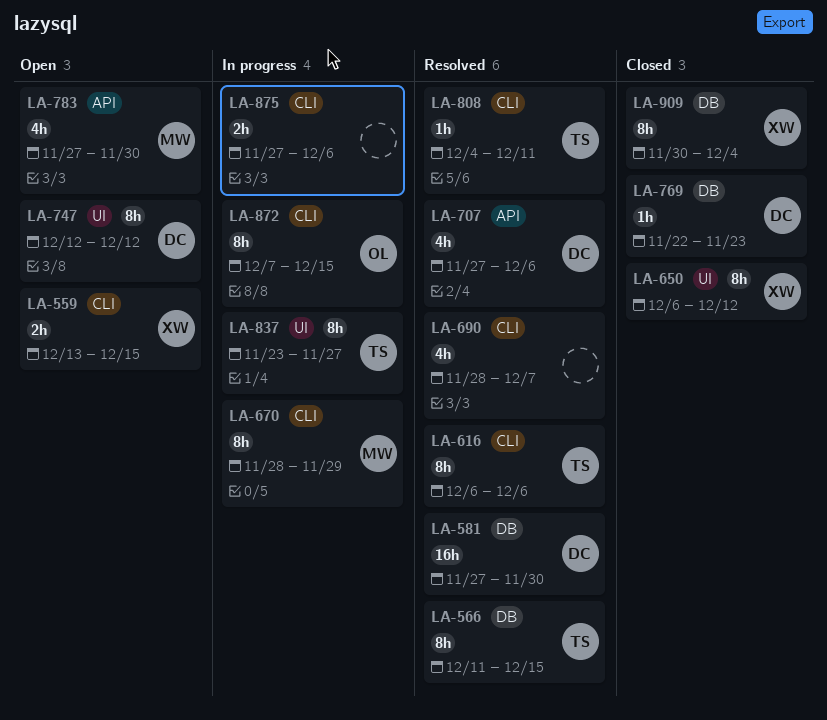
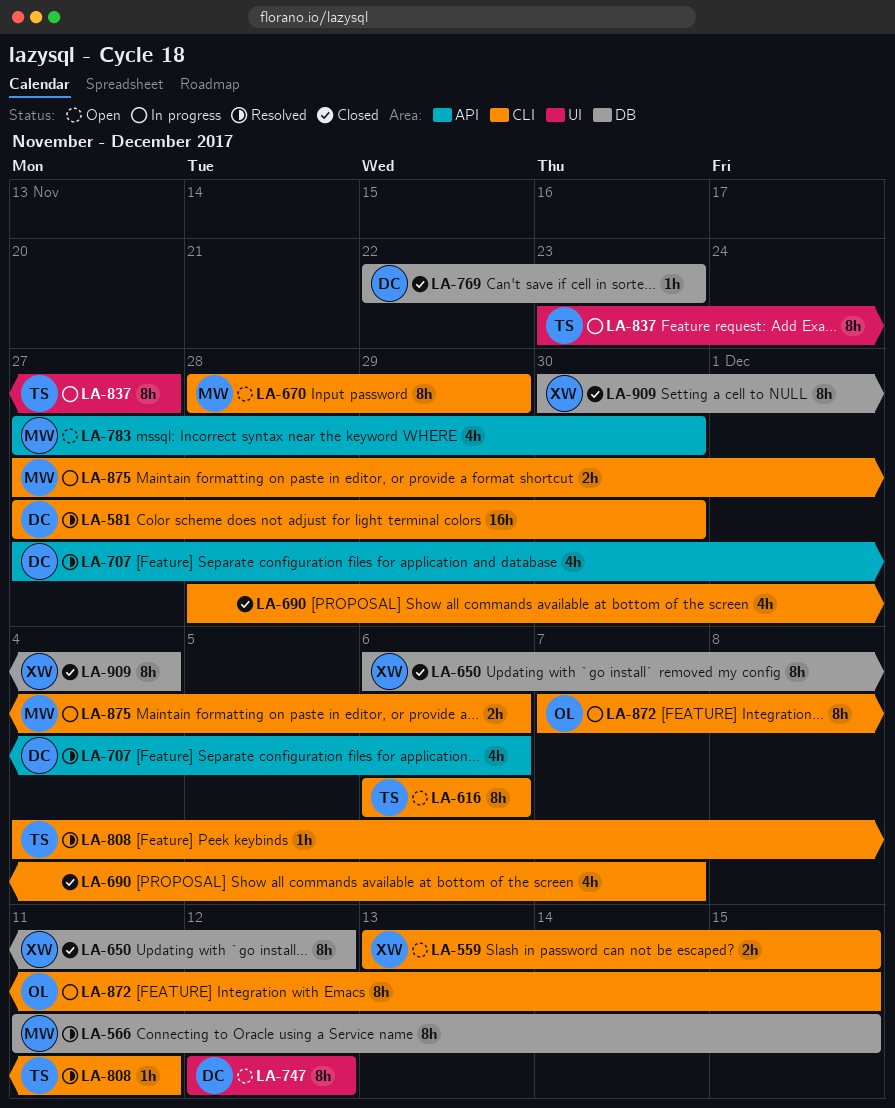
LA-566, owner: TS -> MW
LA-581, label: DB -> CLI
LA-616, status: Resolved -> Open
LA-650, label: UI -> DB
LA-670, status: In progress -> Open
LA-690, status: Resolved -> Closed
LA-875, owner: none -> MW

